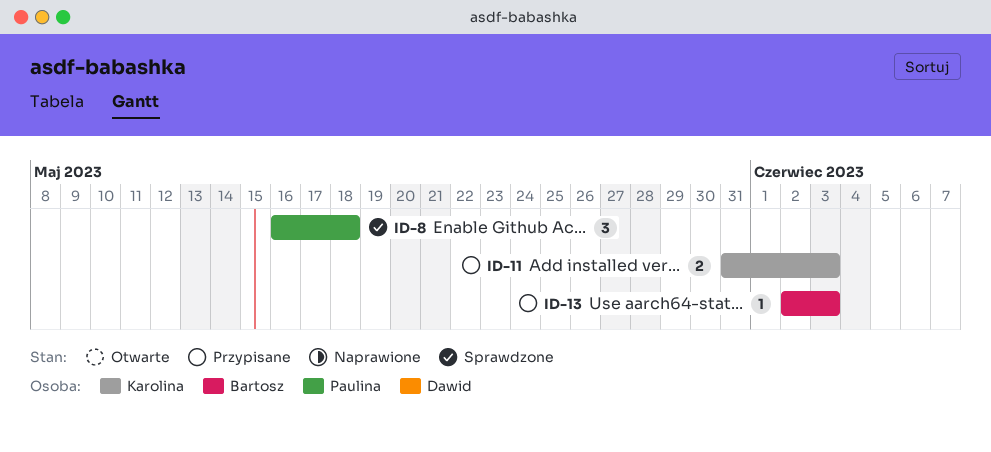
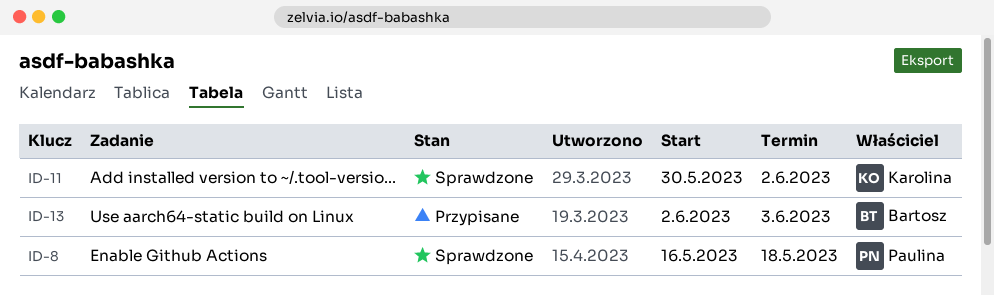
ID-11, status: Przypisane -> Sprawdzone
ID-11, start: May 31 -> May 30
ID-11, due: Jun 3 -> Jun 2

